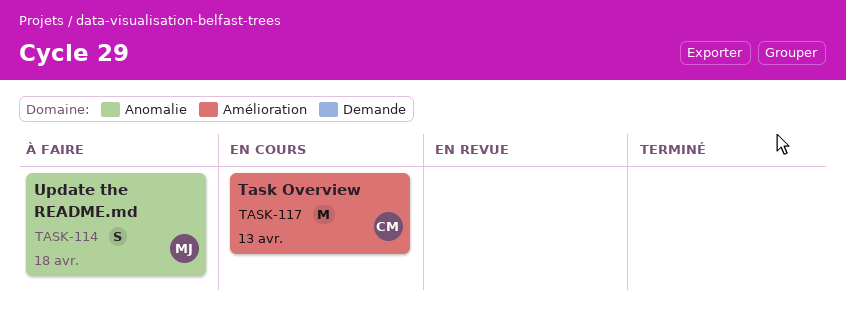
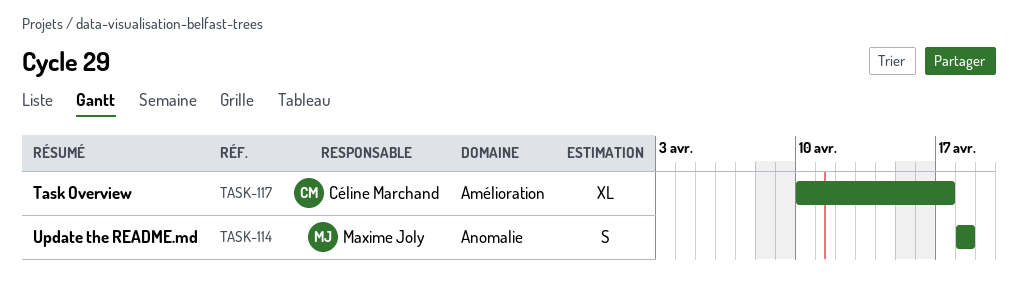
TASK-117, estimate: M -> XL
TASK-117, due: Apr 13 -> Apr 17

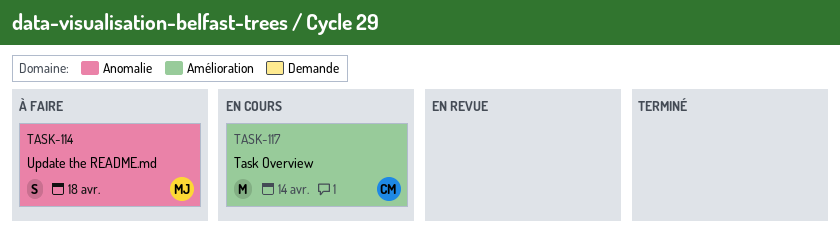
TASK-117, estimate: XL -> M
TASK-117, due: Apr 17 -> Apr 14

